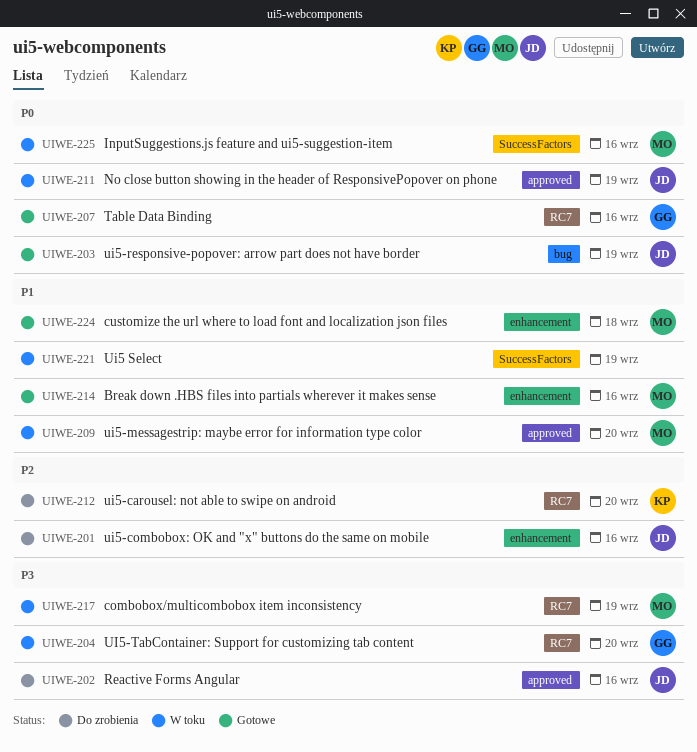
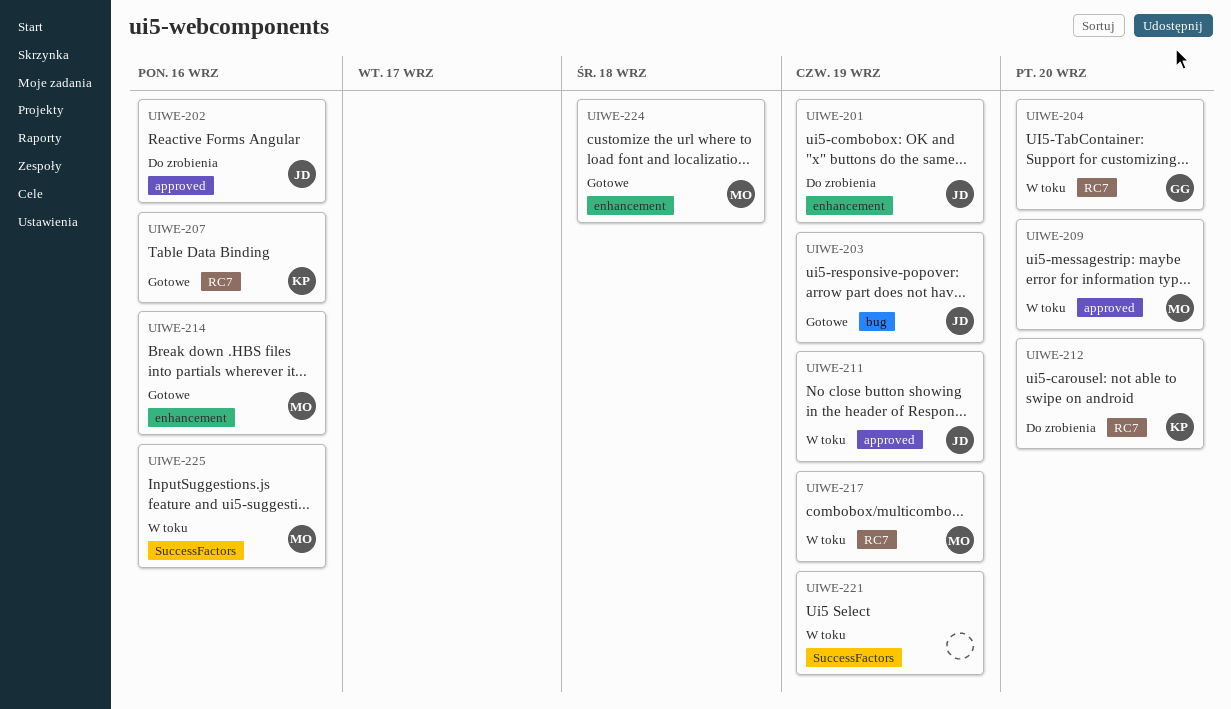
UIWE-201, due: Sep 16 -> Sep 19
UIWE-207, owner: GG -> KP

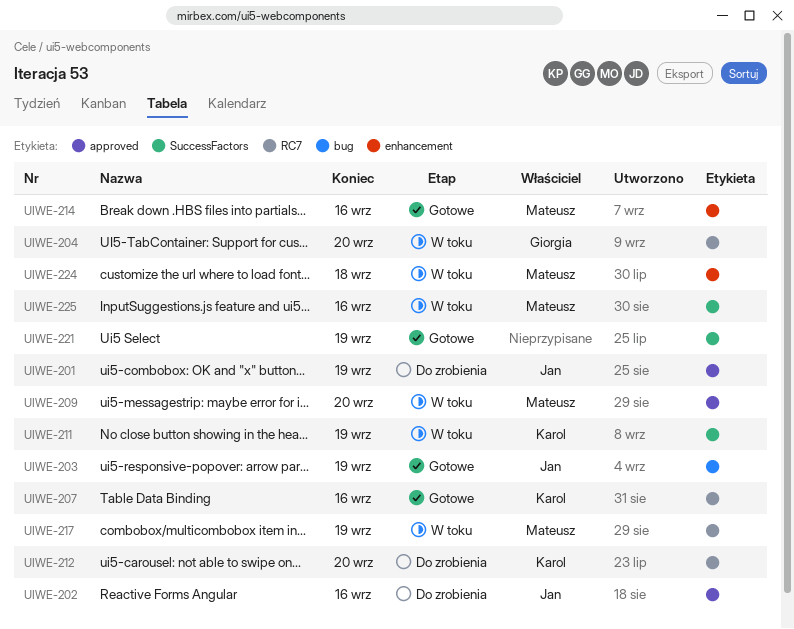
UIWE-201, label: enhancement -> approved
UIWE-211, owner: Jan -> Karol
UIWE-211, label: approved -> SuccessFactors
UIWE-221, status: W toku -> Gotowe
UIWE-224, status: Gotowe -> W toku

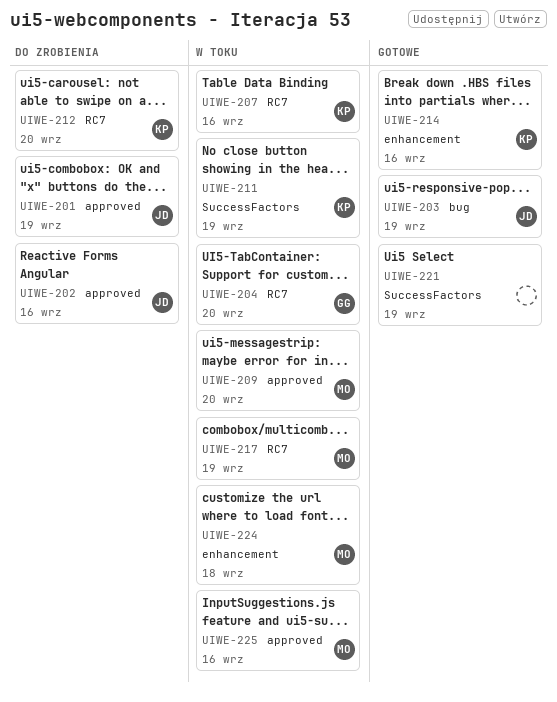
UIWE-207, status: Gotowe -> W toku
UIWE-214, owner: Mateusz -> Karol
UIWE-225, label: SuccessFactors -> approved

